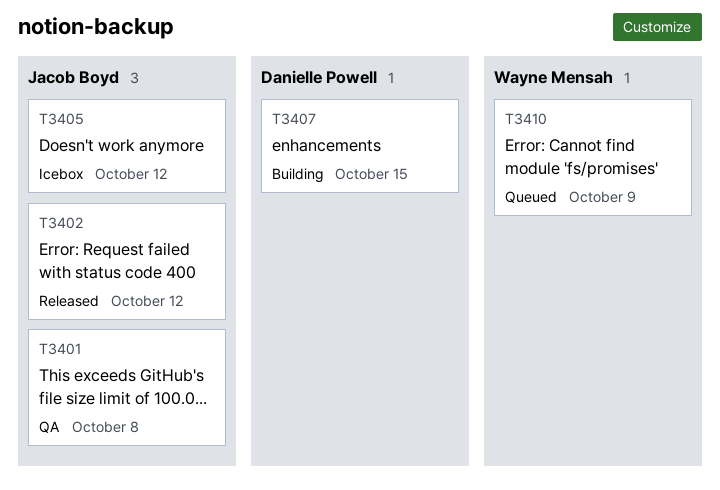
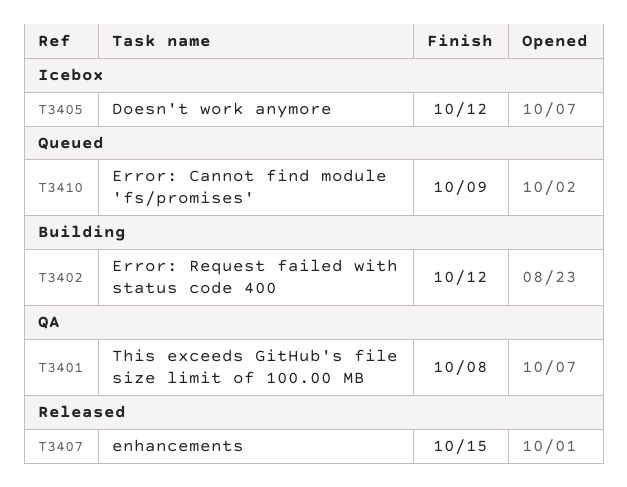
T3402, status: Released -> Building
T3407, status: Building -> Released

